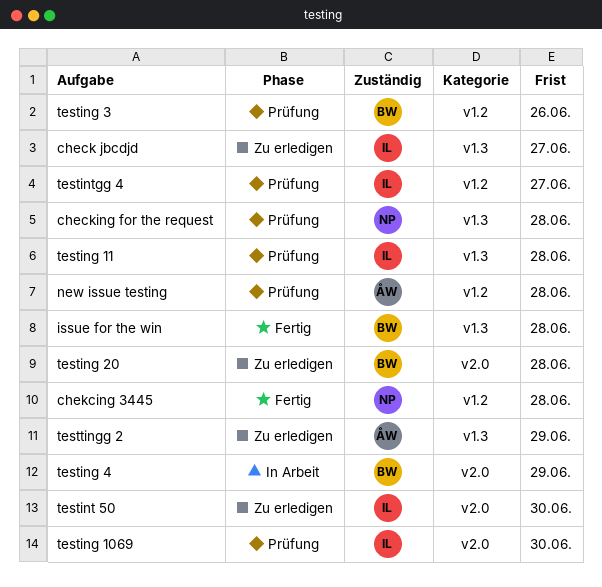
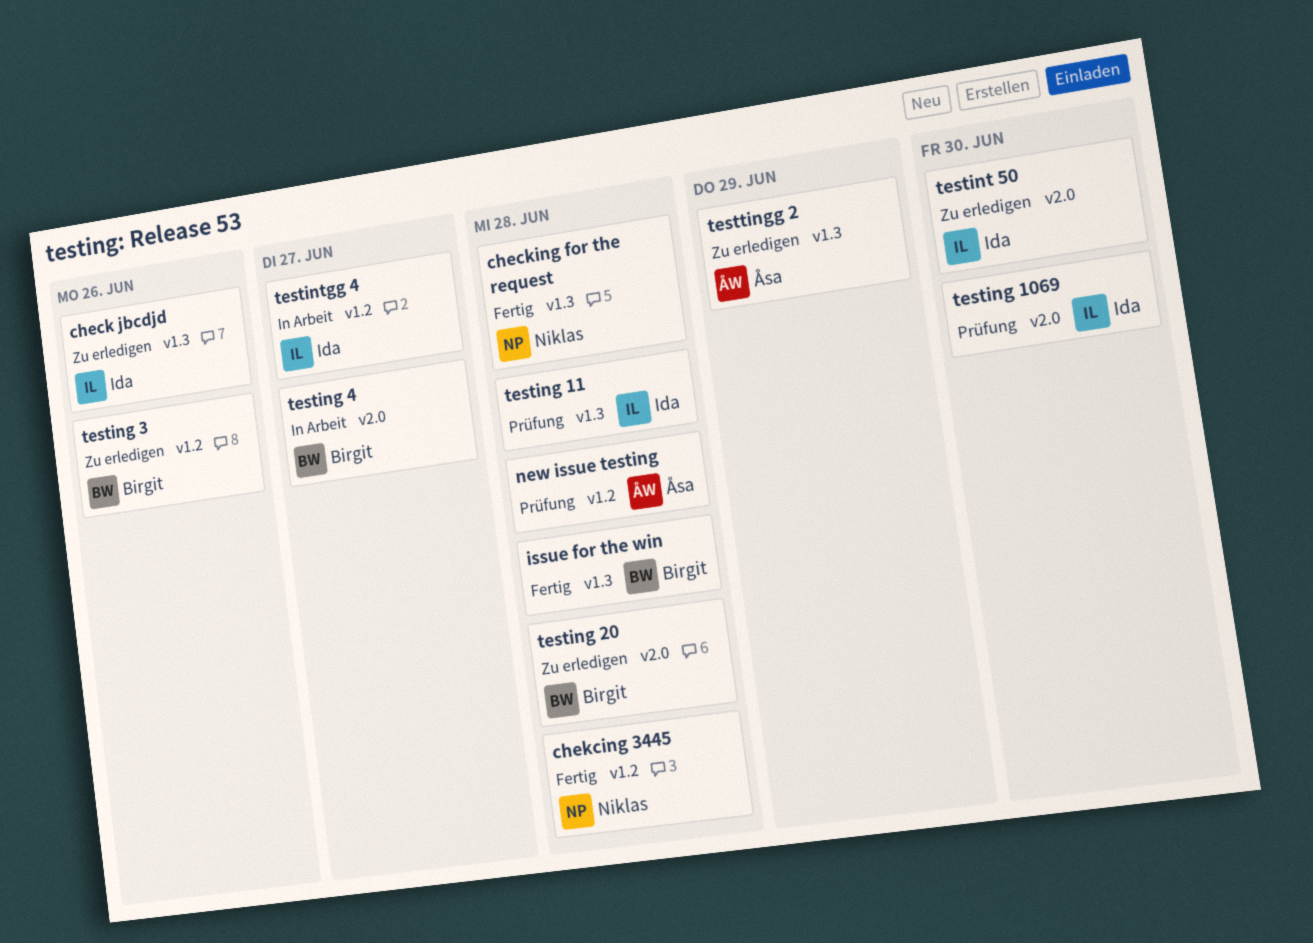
check jbcdjd, due: Jun 27 -> Jun 26
checking for the request, status: Prüfung -> Fertig
testing 3, status: Prüfung -> Zu erledigen
testing 4, due: Jun 29 -> Jun 27
testintgg 4, status: Prüfung -> In Arbeit

